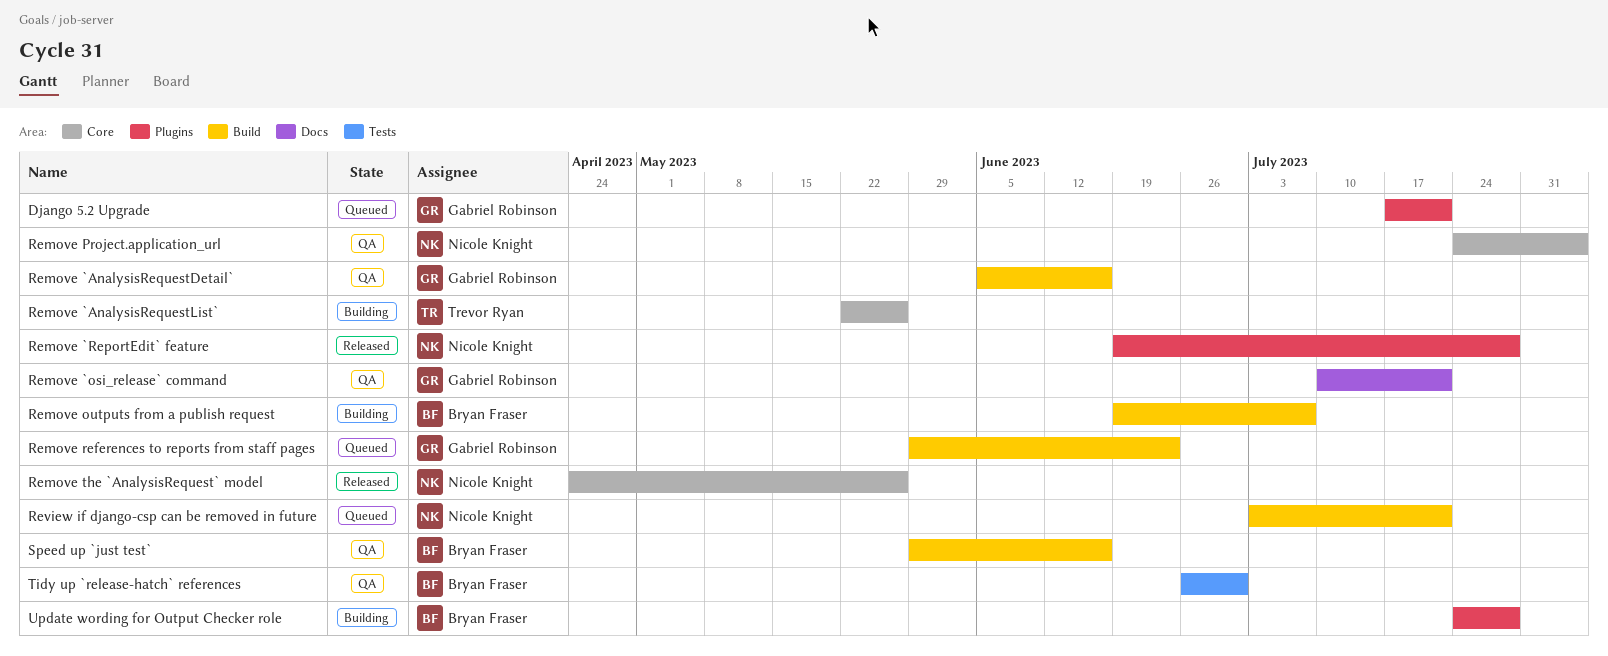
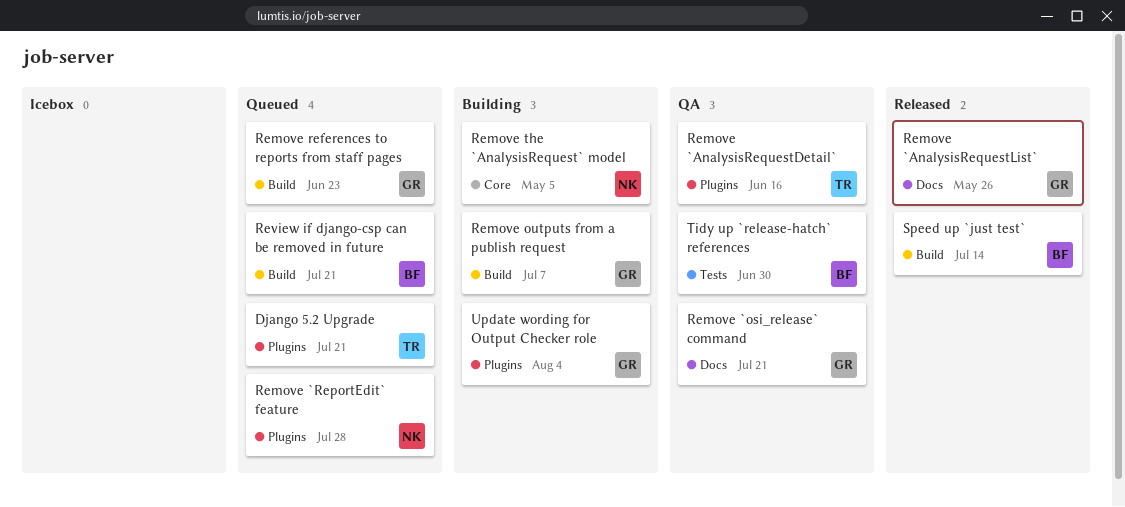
Django 5.2 Upgrade, owner: Gabriel Robinson -> Trevor Ryan
Remove `AnalysisRequestDetail`, owner: Gabriel Robinson -> Trevor Ryan
Remove `AnalysisRequestDetail`, label: Build -> Plugins
Remove `AnalysisRequestList`, status: Building -> Released
Remove `AnalysisRequestList`, owner: Trevor Ryan -> Gabriel Robinson
Remove `AnalysisRequestList`, label: Core -> Docs
Remove `ReportEdit` feature, status: Released -> Queued
Remove outputs from a publish request, owner: Bryan Fraser -> Gabriel Robinson
Remove Project.application_url: present -> none
Remove the `AnalysisRequest` model, status: Released -> Building
Remove the `AnalysisRequest` model, due: May 26 -> May 5
Review if django-csp can be removed in future, owner: Nicole Knight -> Bryan Fraser
Speed up `just test`, status: QA -> Released
Speed up `just test`, due: Jun 16 -> Jul 14
Update wording for Output Checker role, owner: Bryan Fraser -> Gabriel Robinson
Update wording for Output Checker role, due: Jul 28 -> Aug 4

